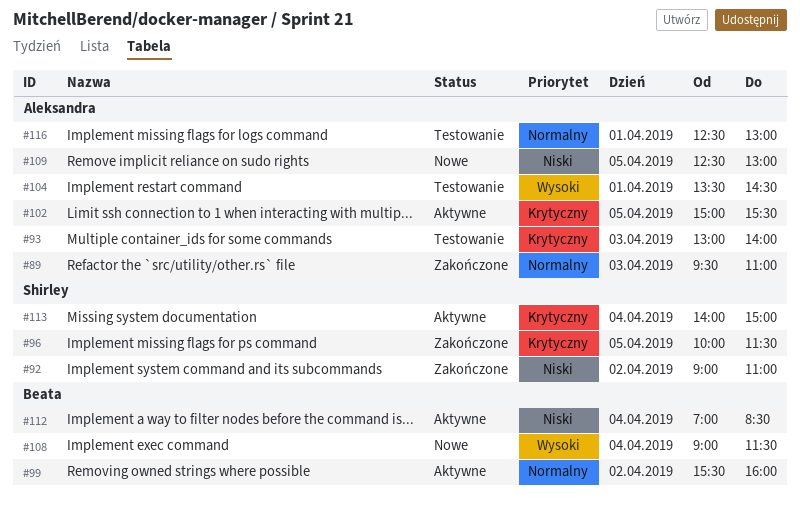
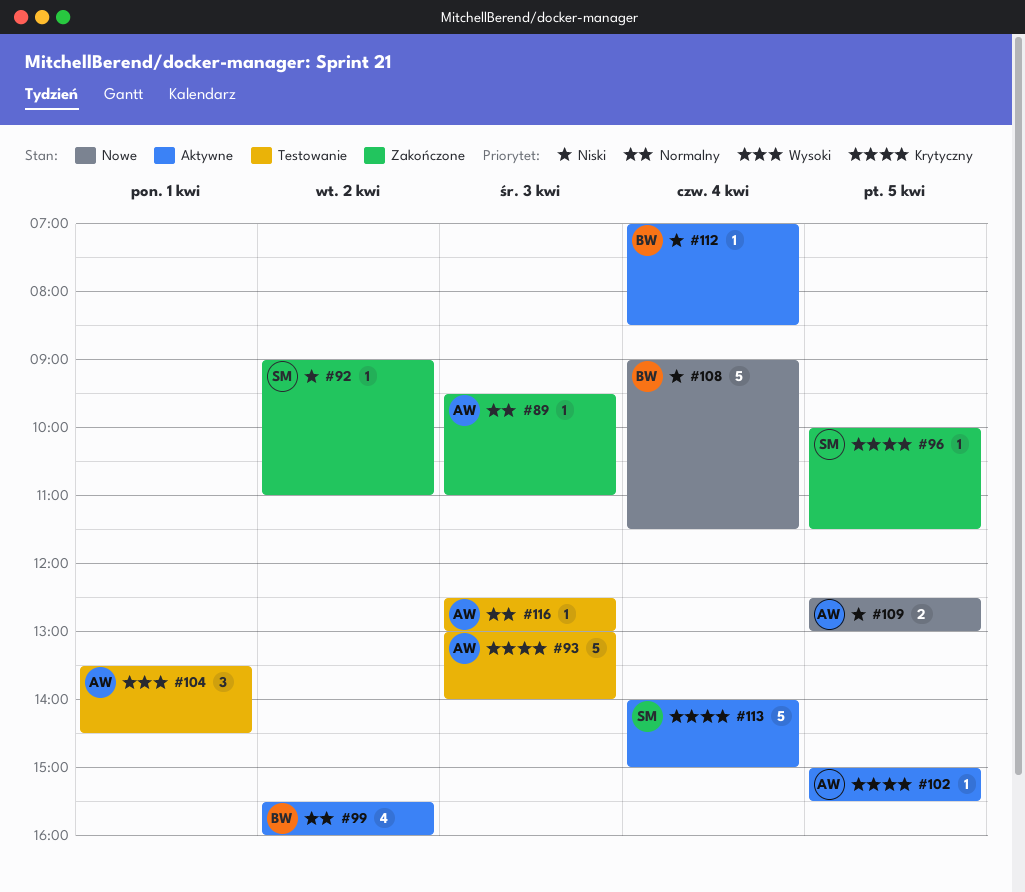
#108, priority: Wysoki -> Niski
#116, day: Apr 1 -> Apr 3

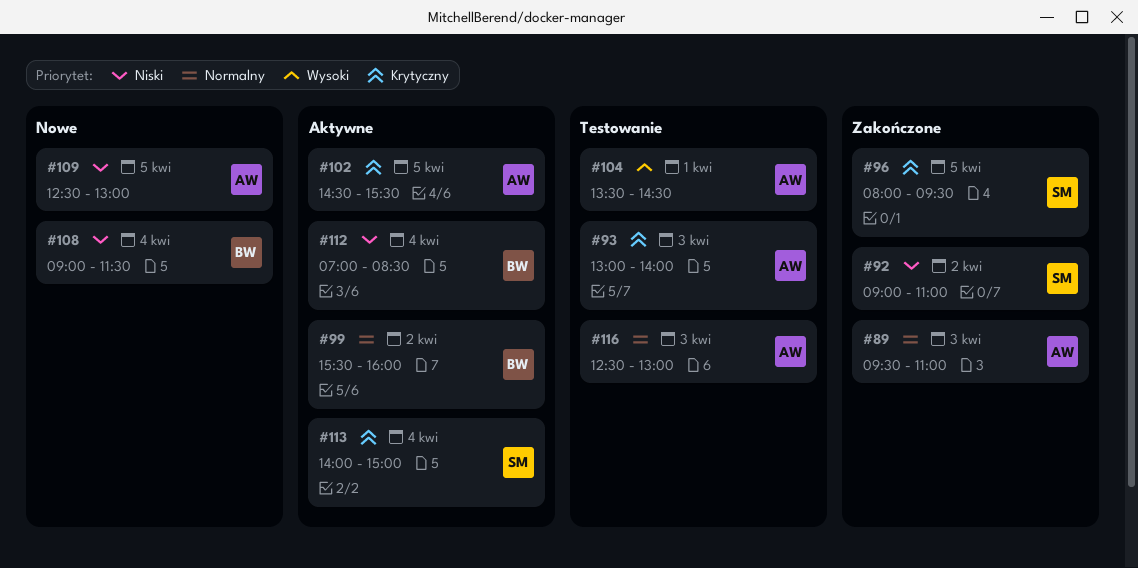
#96, begins: 10:00 -> 08:00
#96, ends: 11:30 -> 09:30
#102, begins: 15:00 -> 14:30

